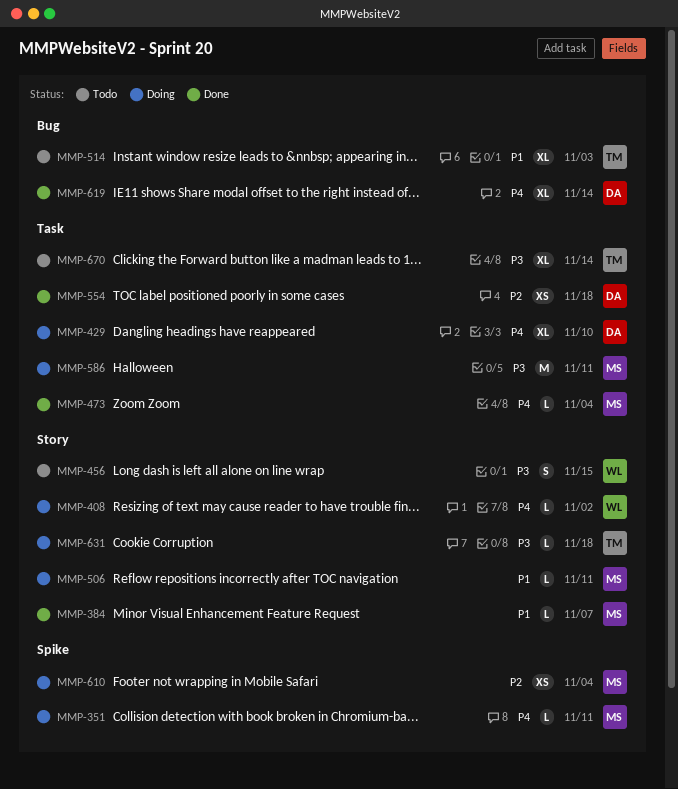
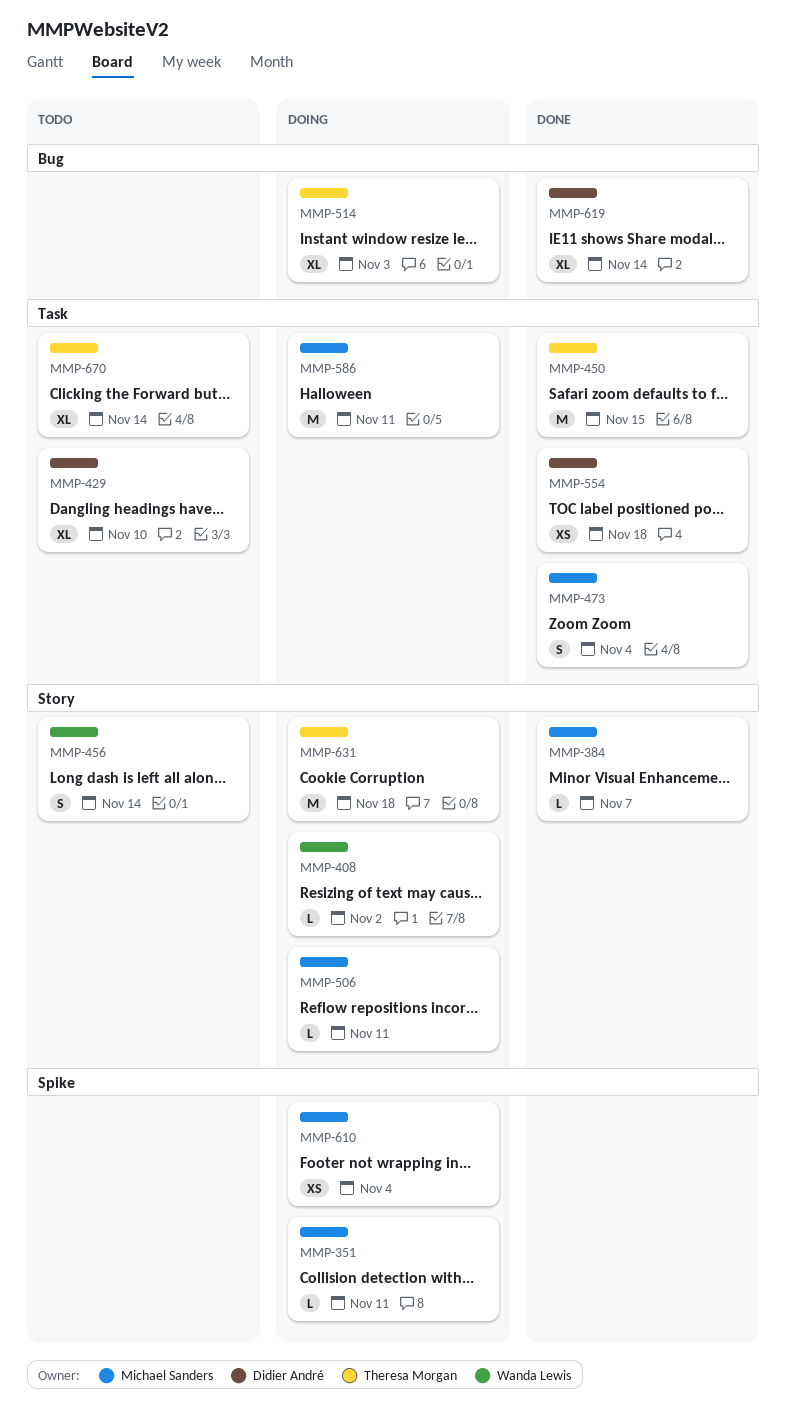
MMP-429, status: Doing -> Todo
MMP-450: none -> present
MMP-456, due: Nov 15 -> Nov 14
MMP-473, estimate: L -> S
MMP-514, status: Todo -> Doing
MMP-631, estimate: L -> M

